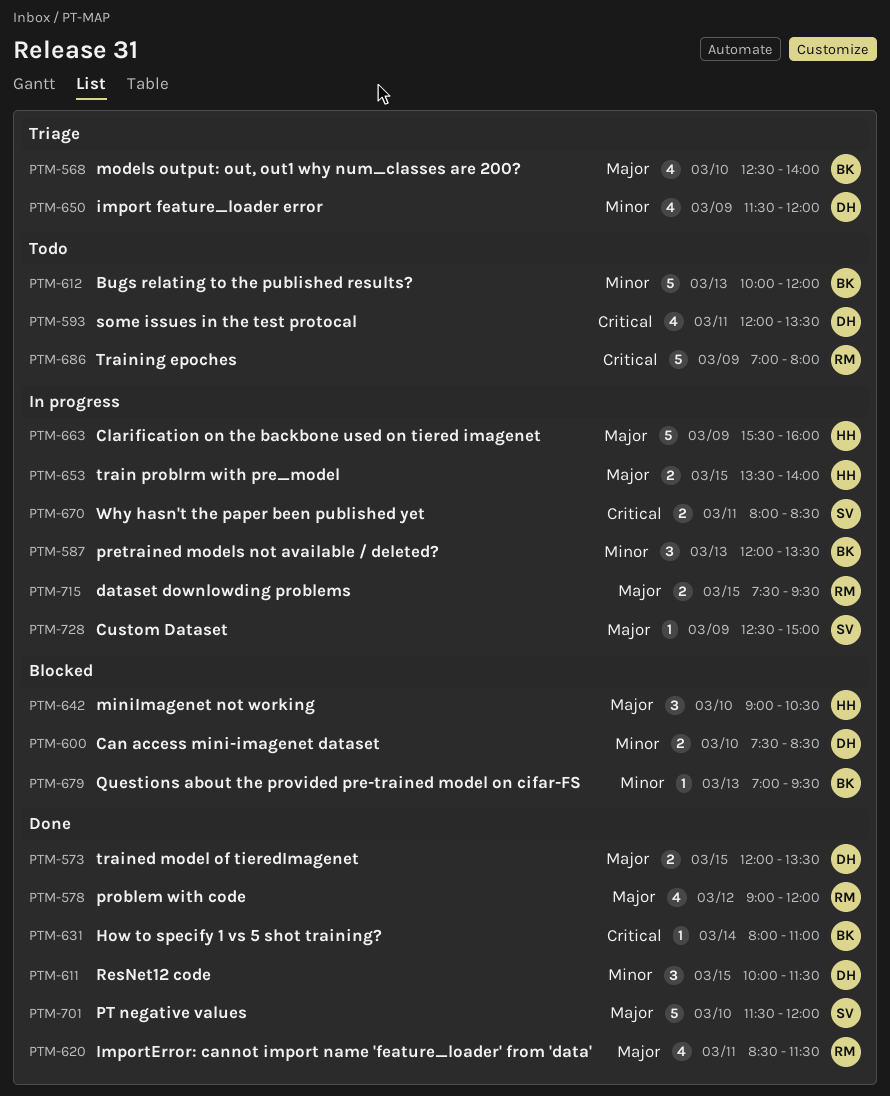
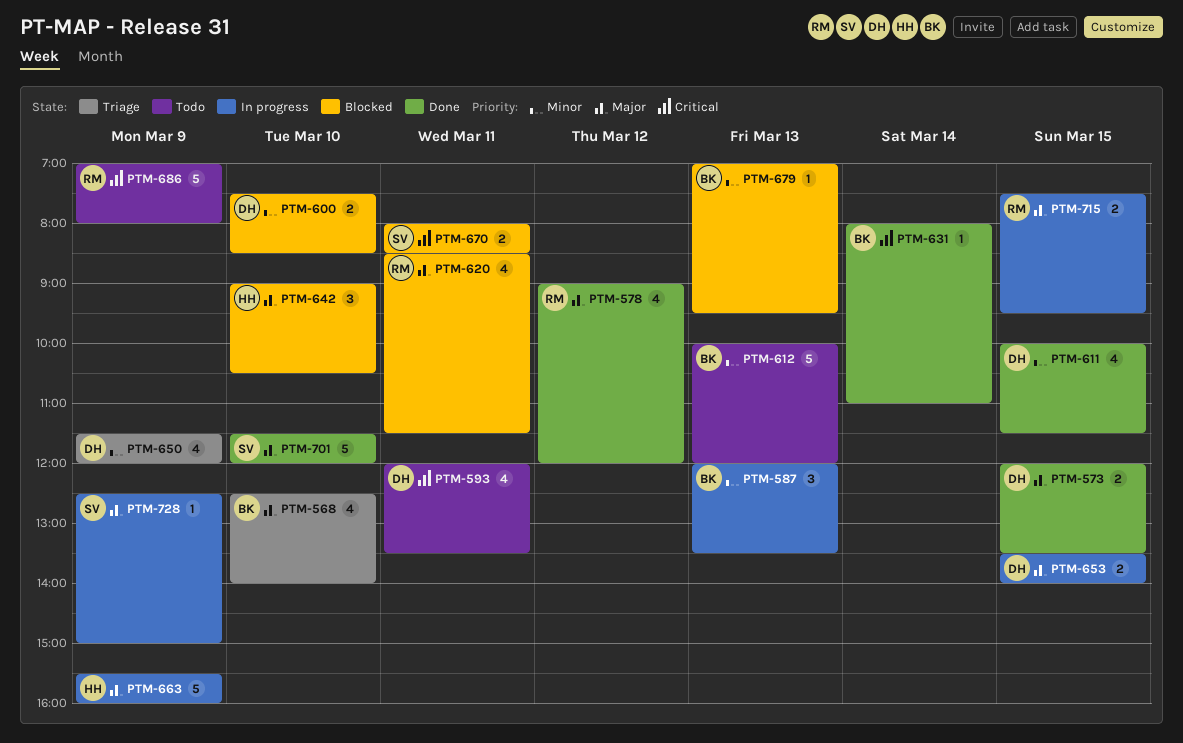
PTM-611, estimate: 3 -> 4
PTM-620, status: Done -> Blocked
PTM-653, owner: HH -> DH
PTM-670, status: In progress -> Blocked

